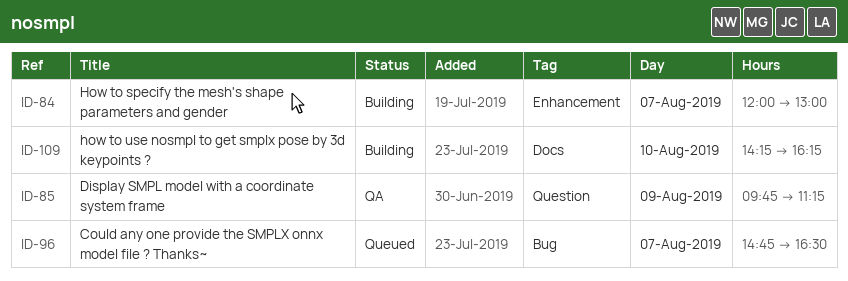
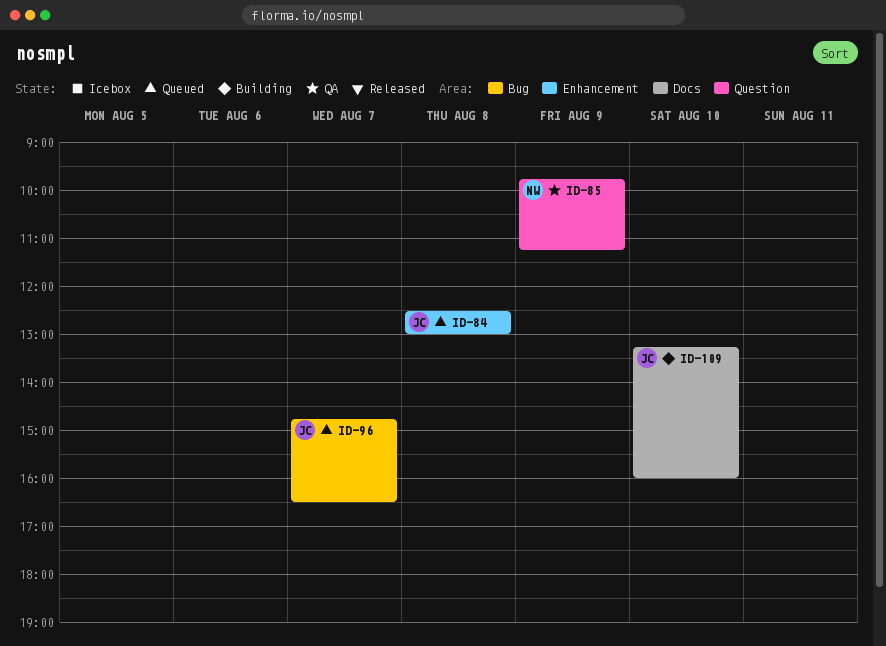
ID-84, status: Building -> Queued
ID-84, day: Aug 7 -> Aug 8
ID-84, begins: 12:00 -> 12:30
ID-109, begins: 14:15 -> 13:15
ID-109, ends: 16:15 -> 16:00

